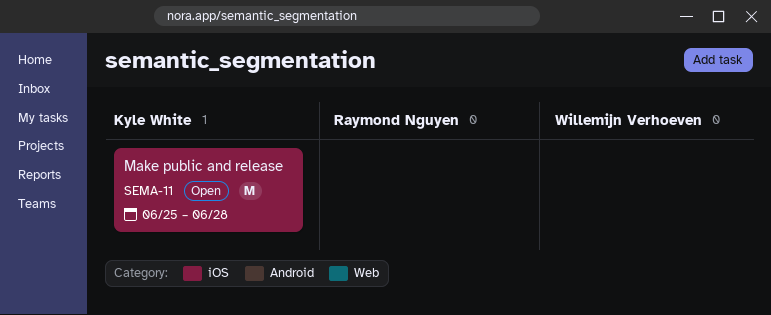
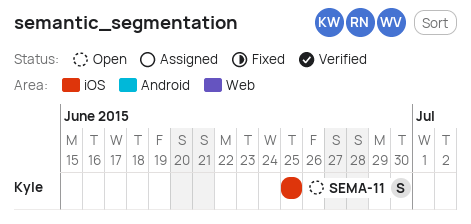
SEMA-11, estimate: M -> S
SEMA-11, due: Jun 28 -> Jun 25

